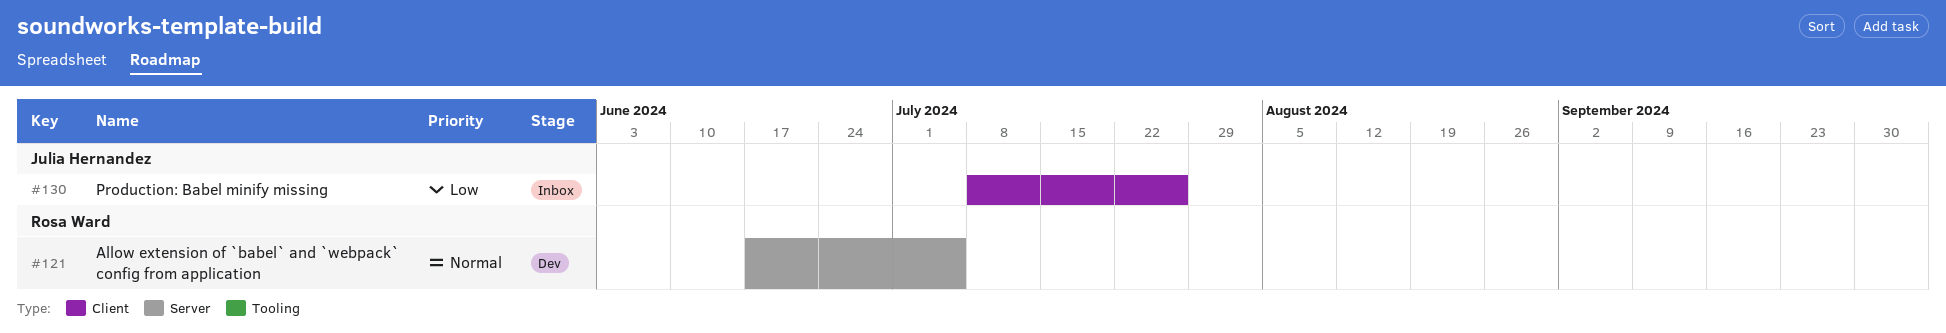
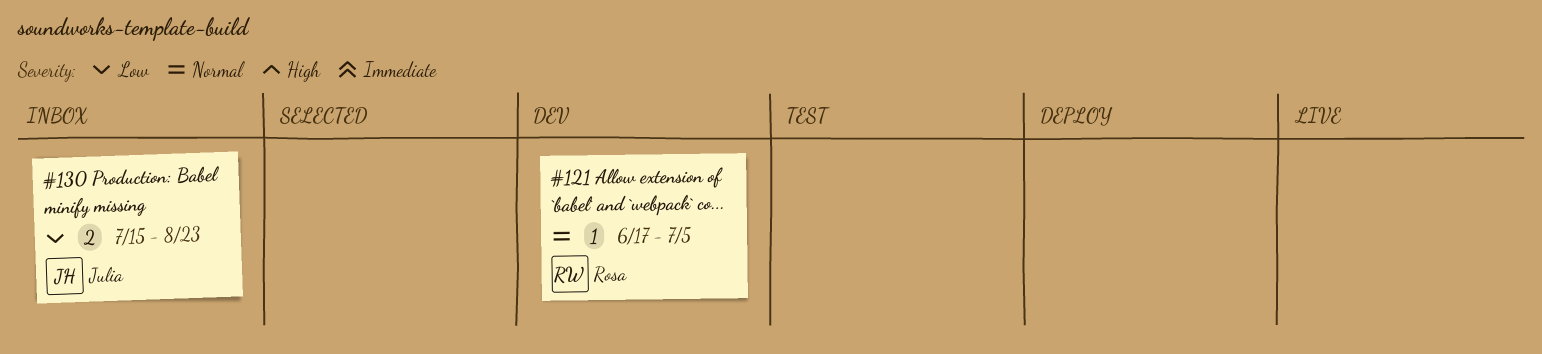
#130, start: Jul 8 -> Jul 15
#130, due: Jul 26 -> Aug 23

